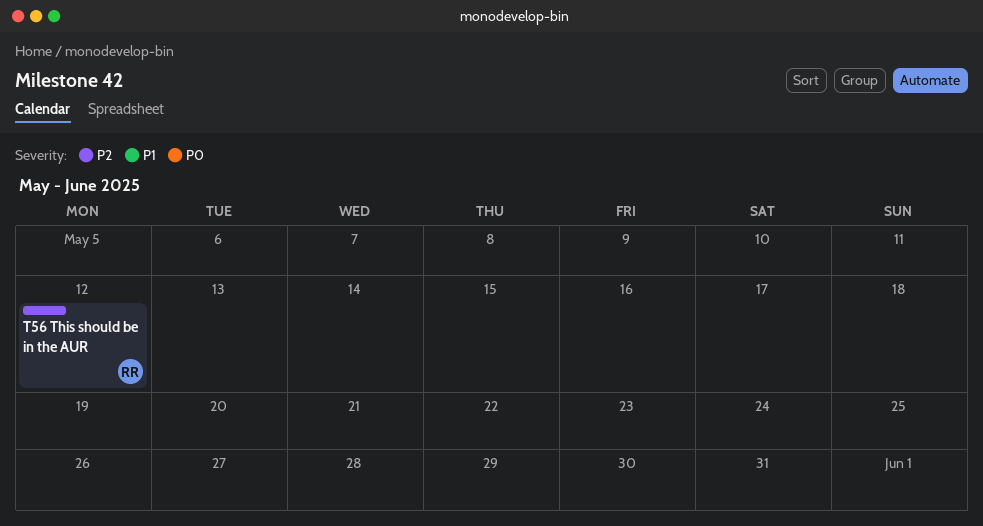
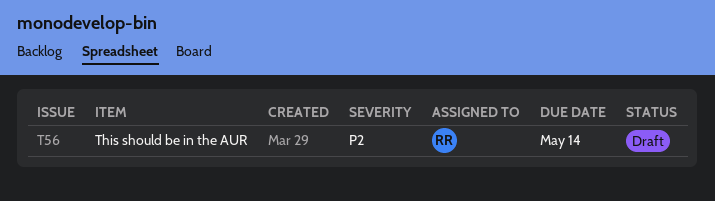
T56, due: May 12 -> May 14

